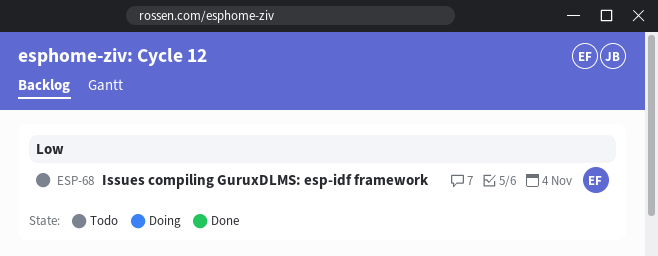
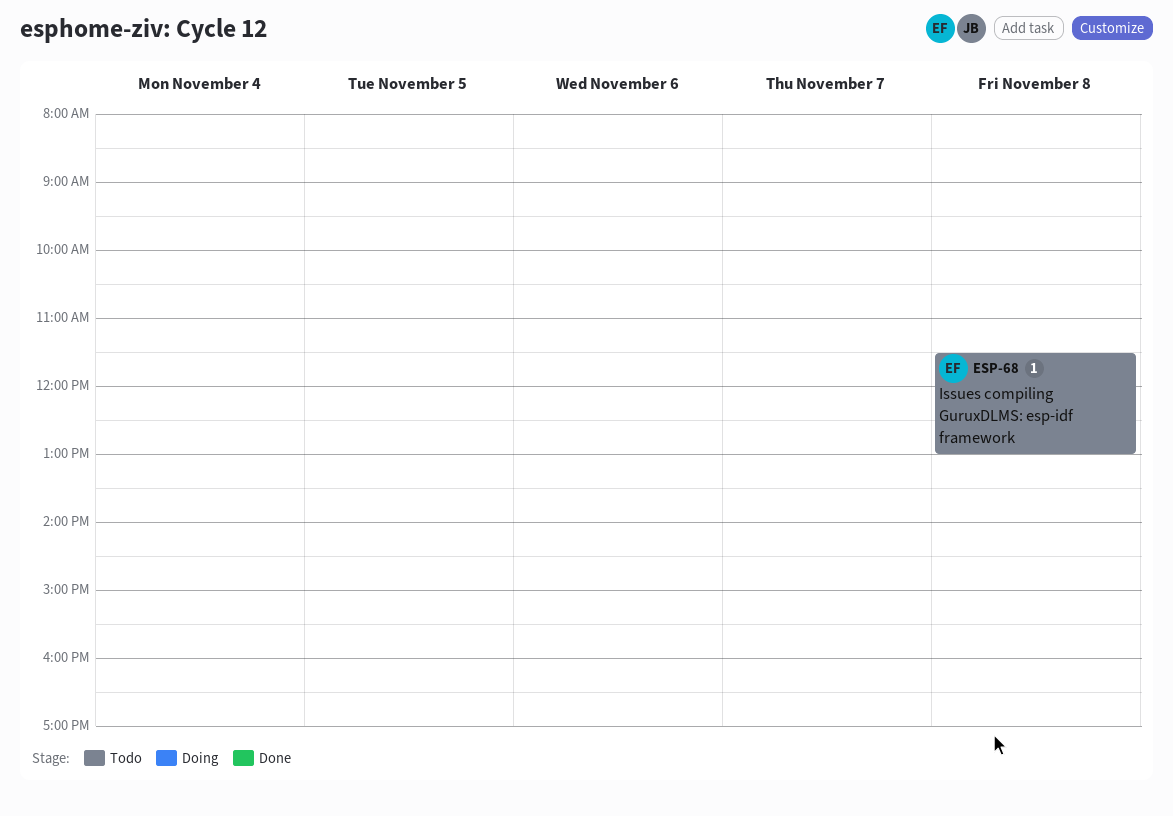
ESP-68, day: Nov 4 -> Nov 8

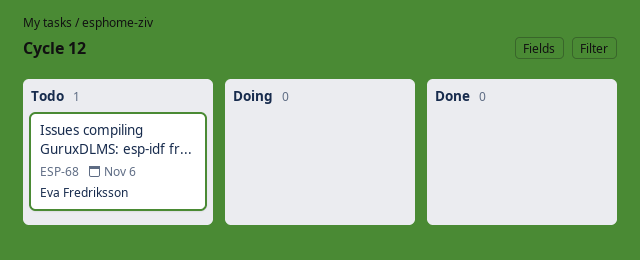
ESP-68, day: Nov 8 -> Nov 6

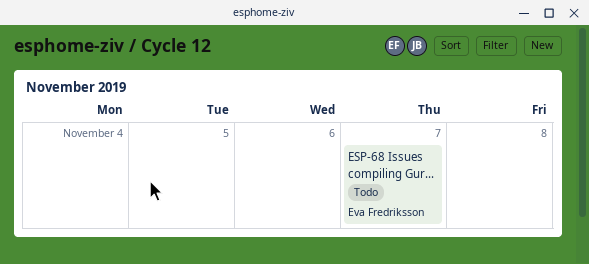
ESP-68, day: Nov 6 -> Nov 7

